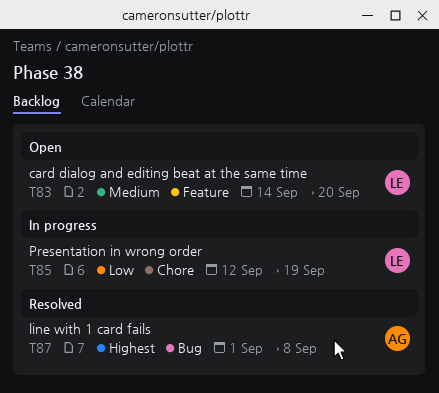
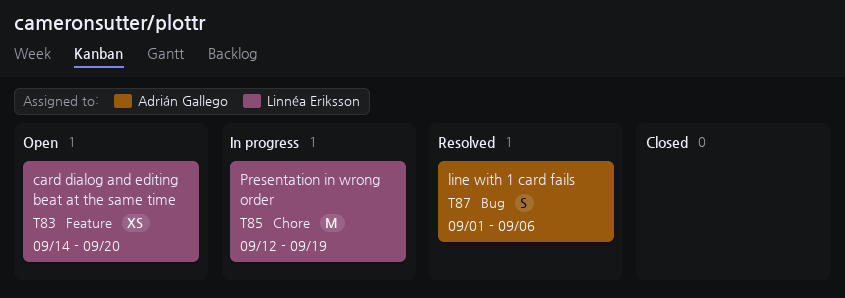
T87, due: Sep 8 -> Sep 6

